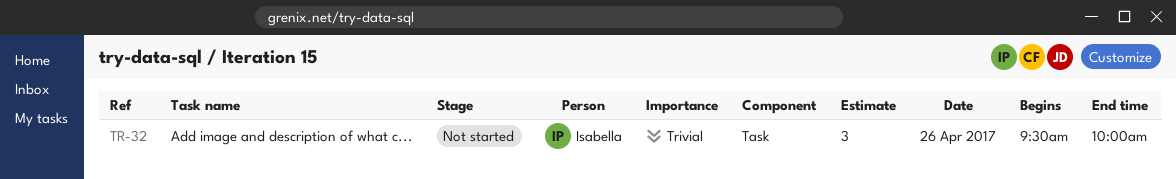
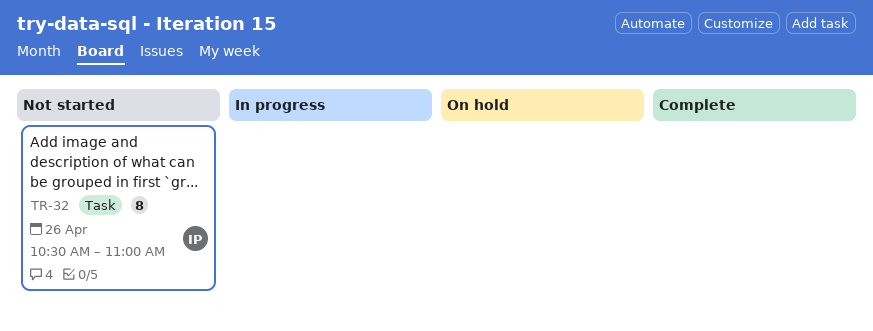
TR-32, estimate: 3 -> 8
TR-32, begins: 09:30 -> 10:30
TR-32, ends: 10:00 -> 11:00

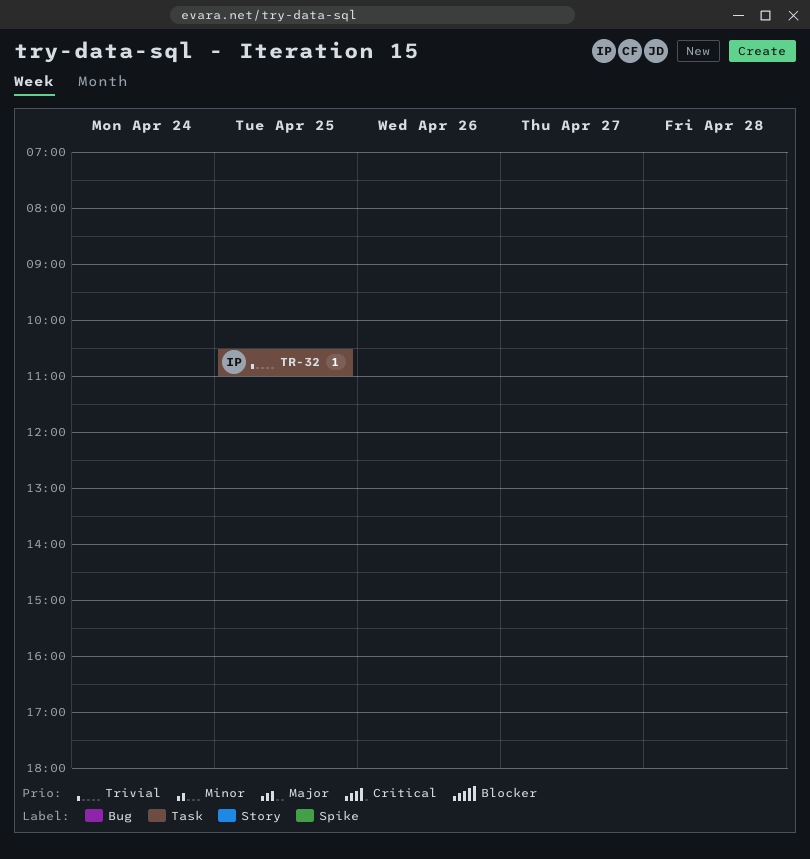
TR-32, estimate: 8 -> 1
TR-32, day: Apr 26 -> Apr 25

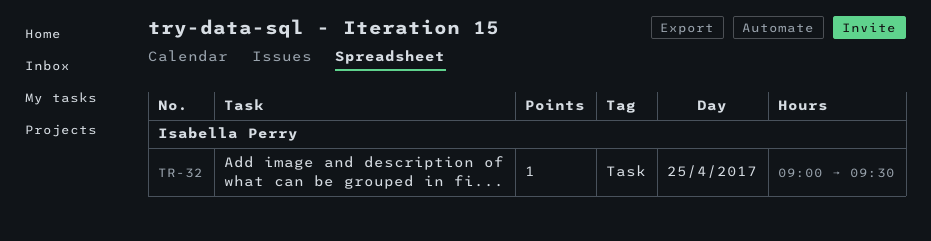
TR-32, begins: 10:30 -> 09:00
TR-32, ends: 11:00 -> 09:30

